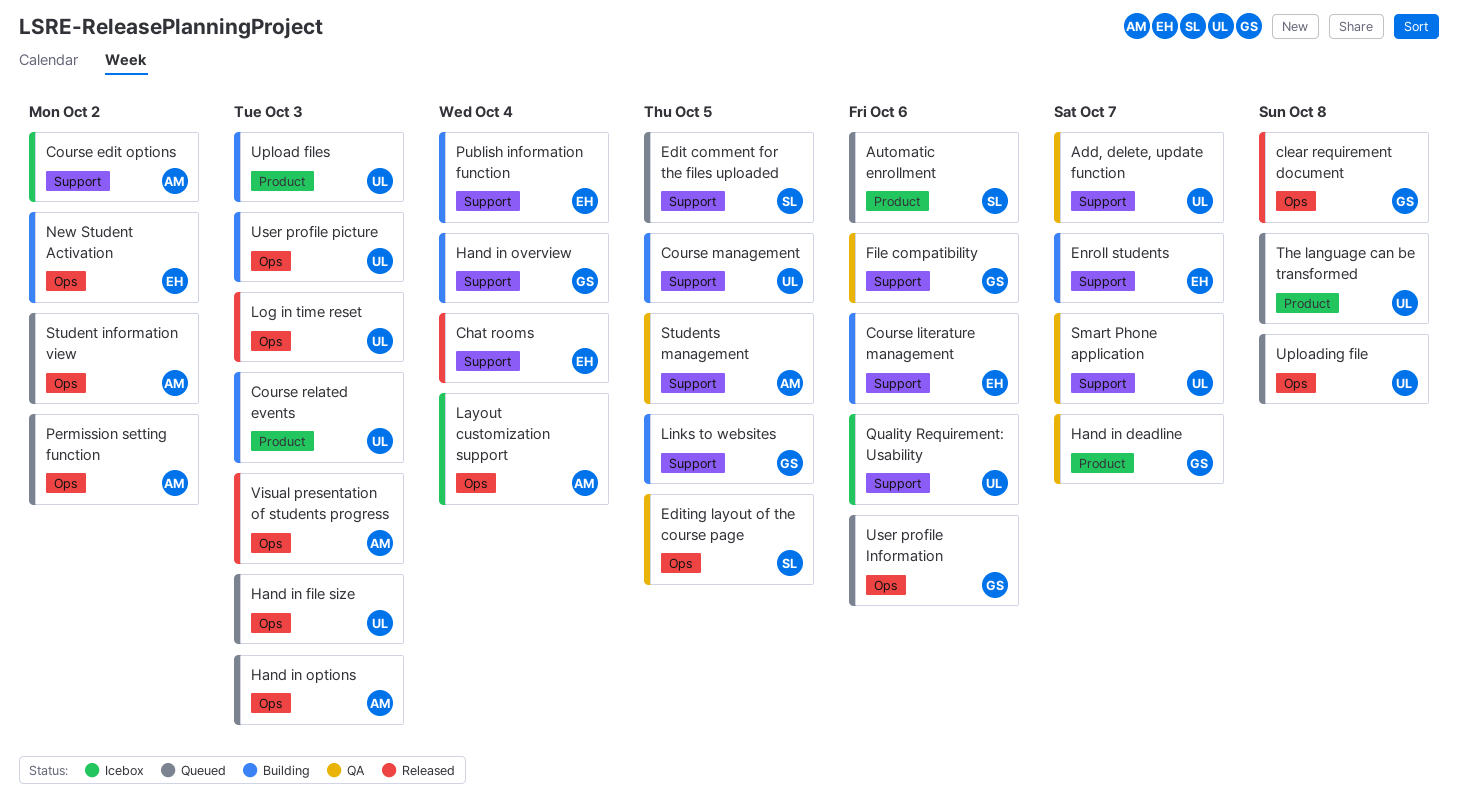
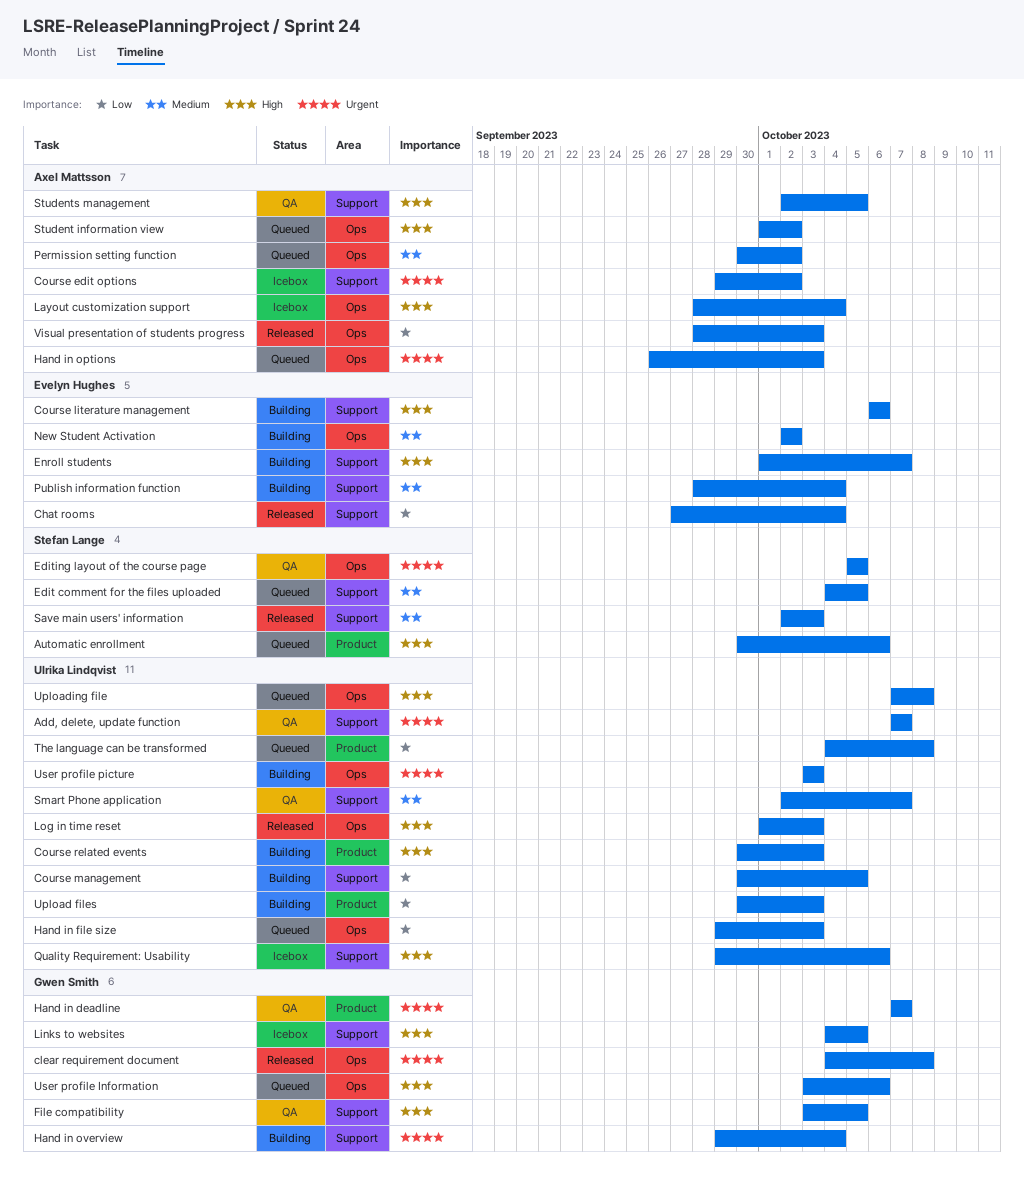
File compatibility, due: Oct 6 -> Oct 5
Links to websites, status: Building -> Icebox
Save main users' information: none -> present

